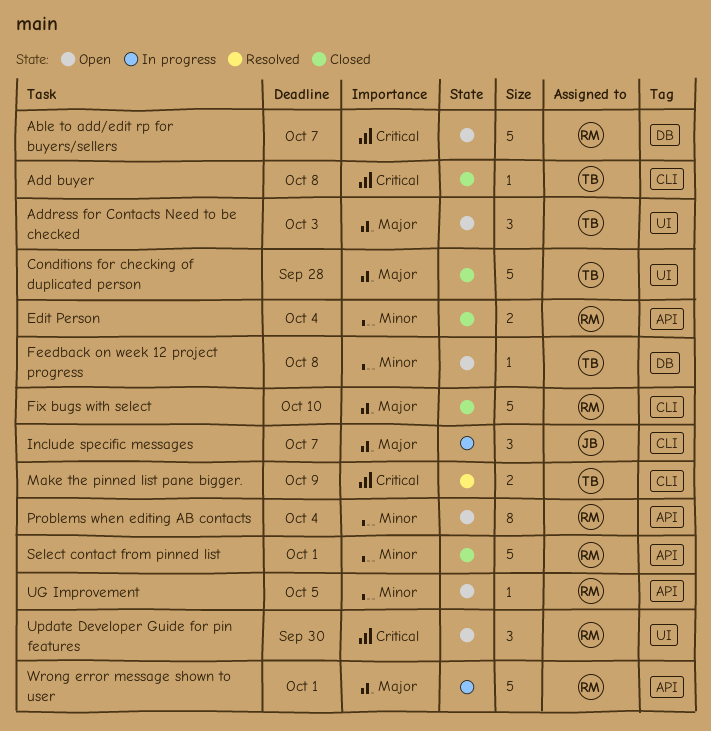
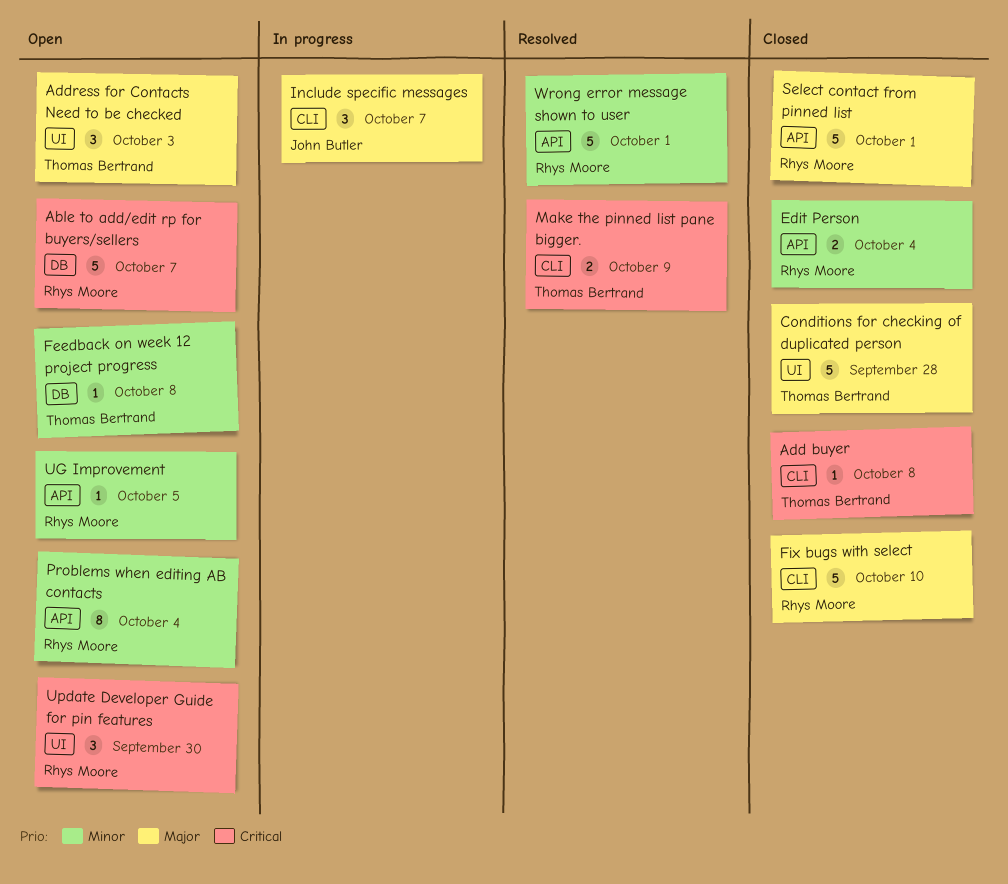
Select contact from pinned list, priority: Minor -> Major
Wrong error message shown to user, status: In progress -> Resolved
Wrong error message shown to user, priority: Major -> Minor

